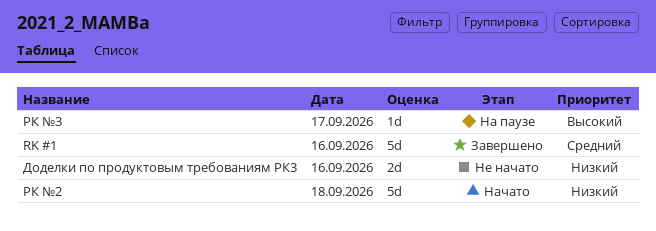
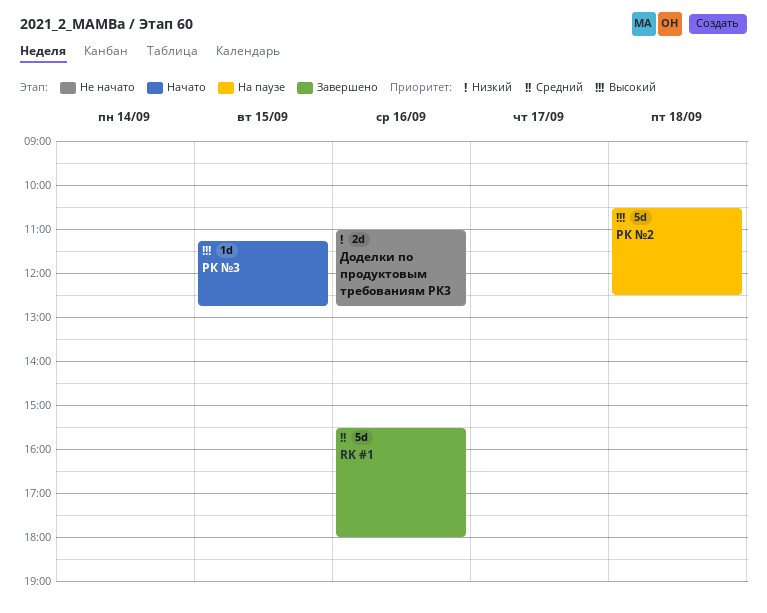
РК №2, status: Начато -> На паузе
РК №2, priority: Низкий -> Высокий
РК №3, status: На паузе -> Начато
РК №3, day: Sep 17 -> Sep 15

